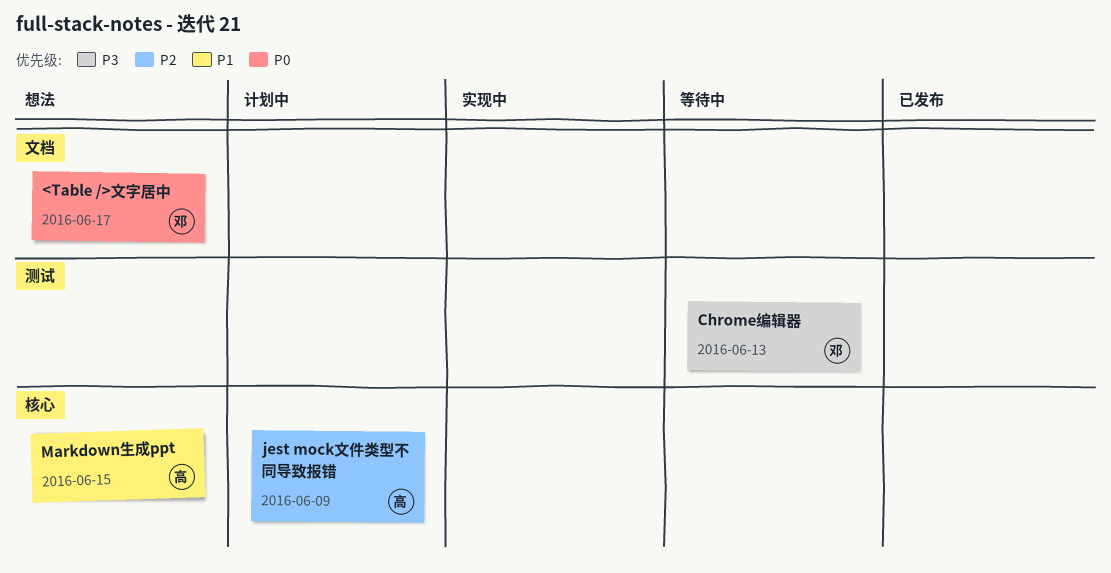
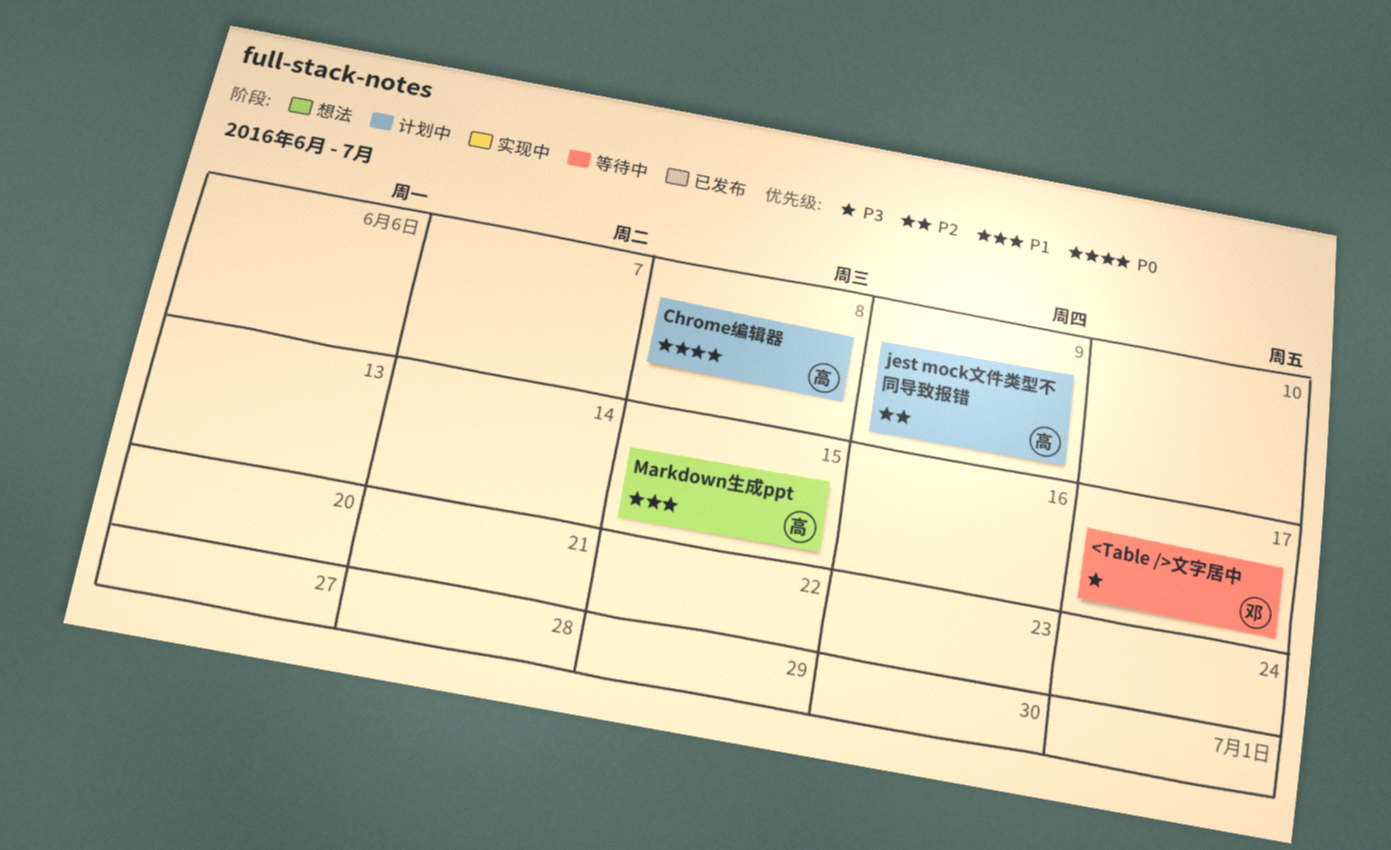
<Table />文字居中, status: 想法 -> 等待中
<Table />文字居中, priority: P0 -> P3
Chrome编辑器, status: 等待中 -> 计划中
Chrome编辑器, owner: 邓 -> 高
Chrome编辑器, priority: P3 -> P0
Chrome编辑器, due: Jun 13 -> Jun 8

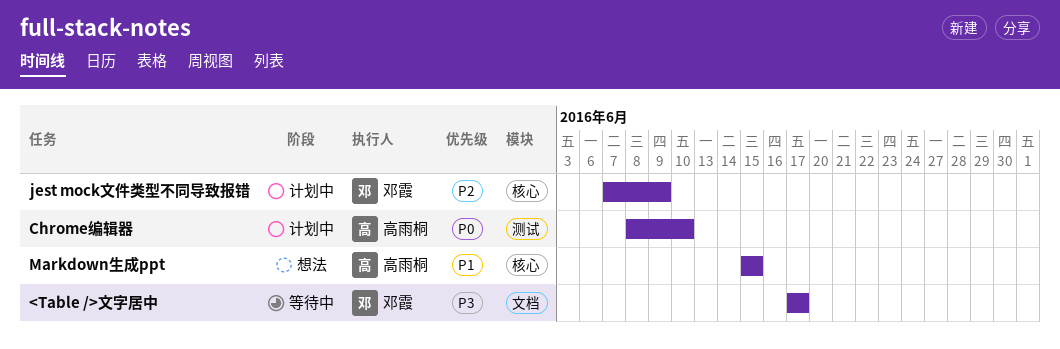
Chrome编辑器, due: Jun 8 -> Jun 10
jest mock文件类型不同导致报错, owner: 高雨桐 -> 邓霞

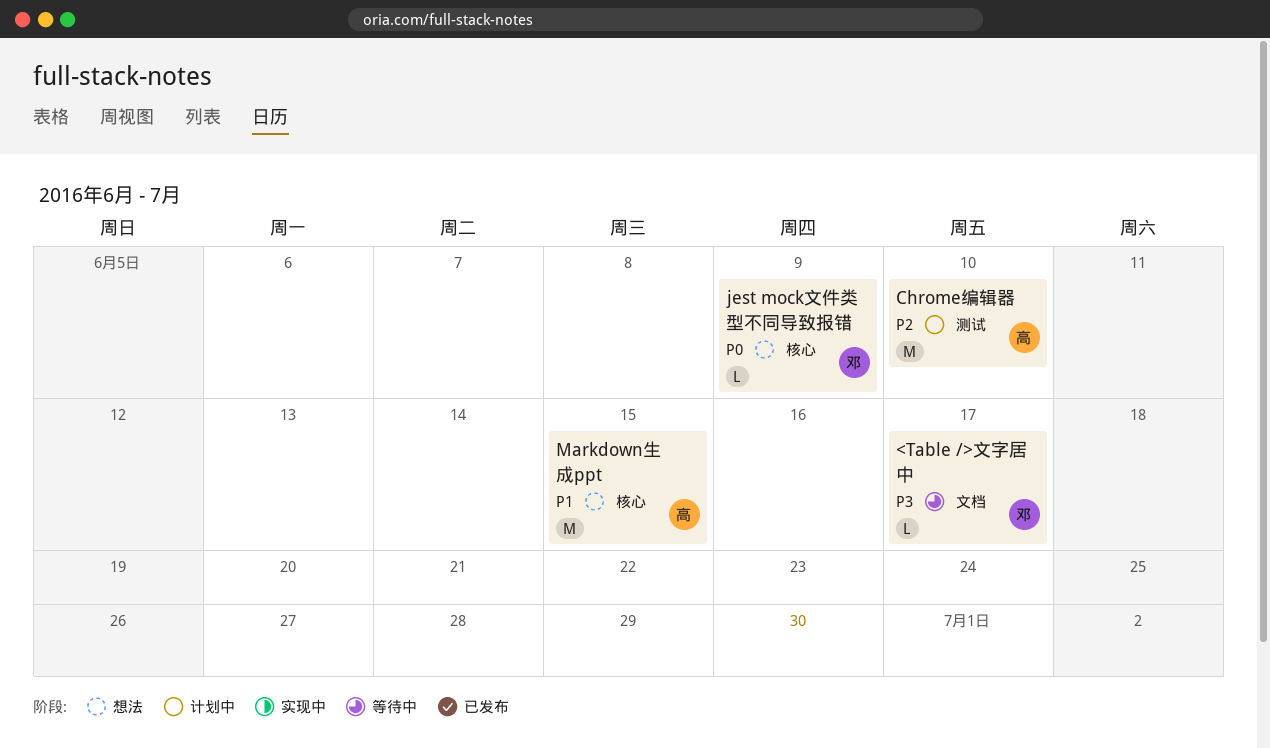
Chrome编辑器, priority: P0 -> P2
jest mock文件类型不同导致报错, status: 计划中 -> 想法
jest mock文件类型不同导致报错, priority: P2 -> P0

